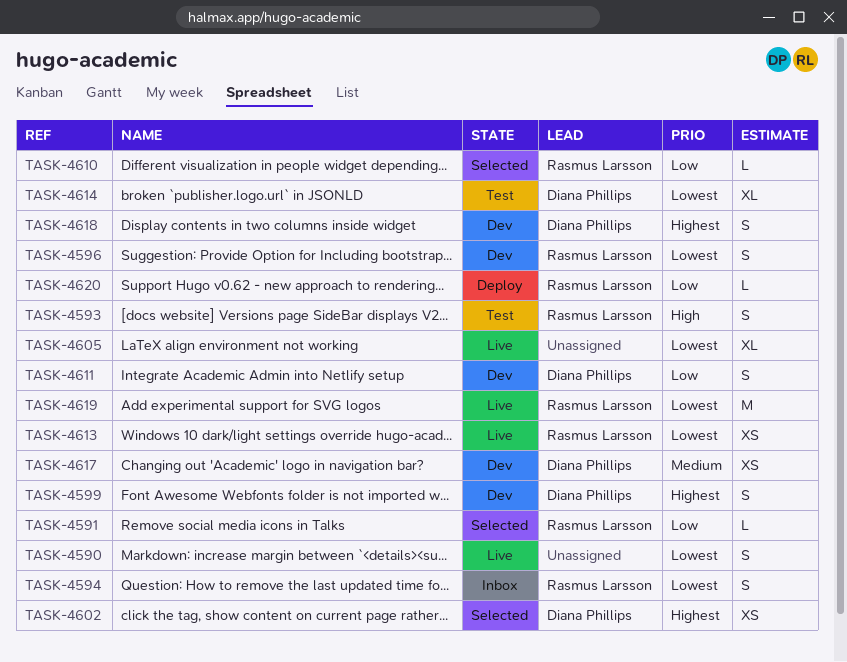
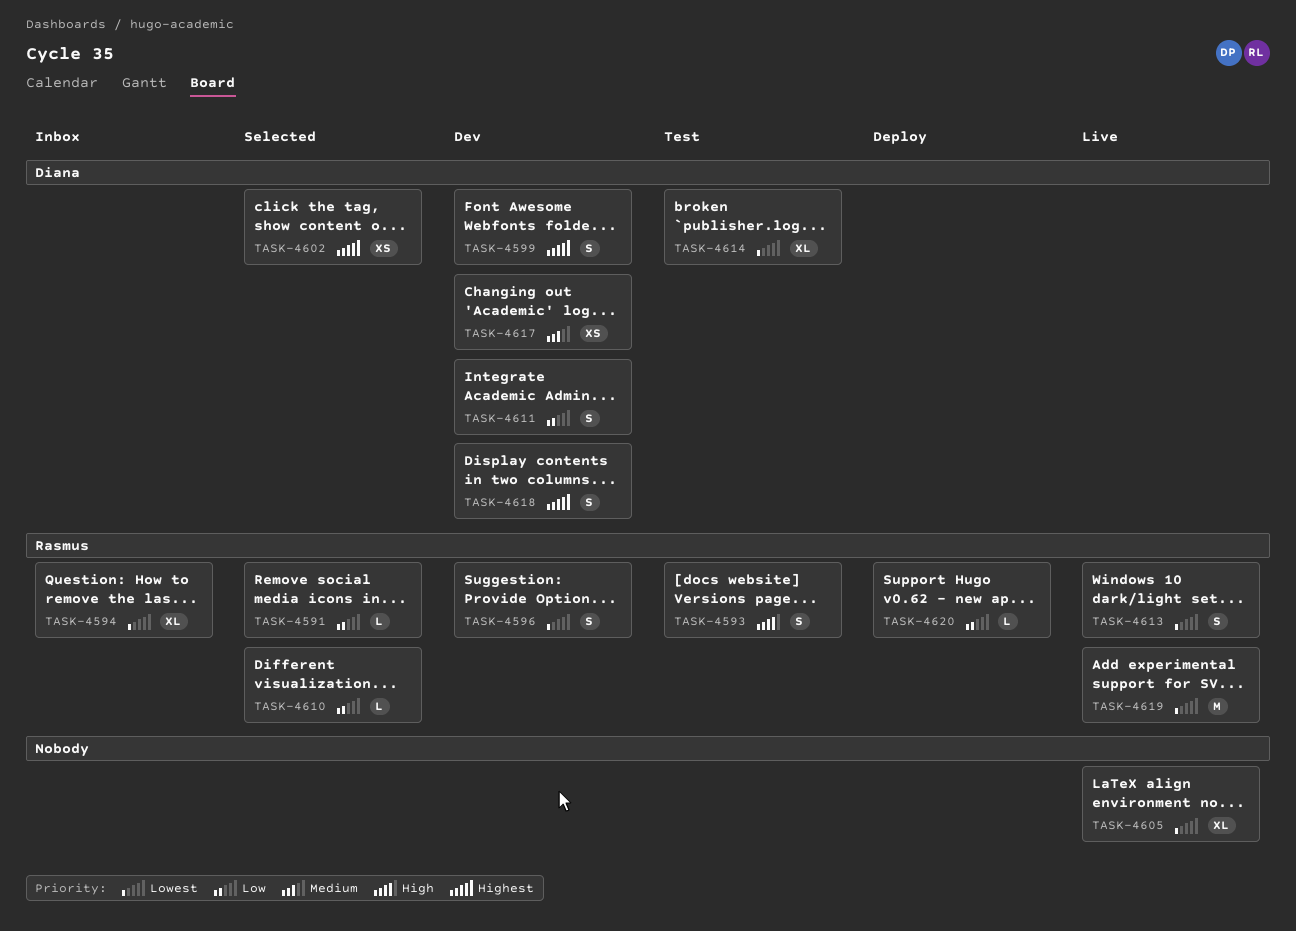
TASK-4590: present -> none
TASK-4594, estimate: S -> XL
TASK-4613, estimate: XS -> S

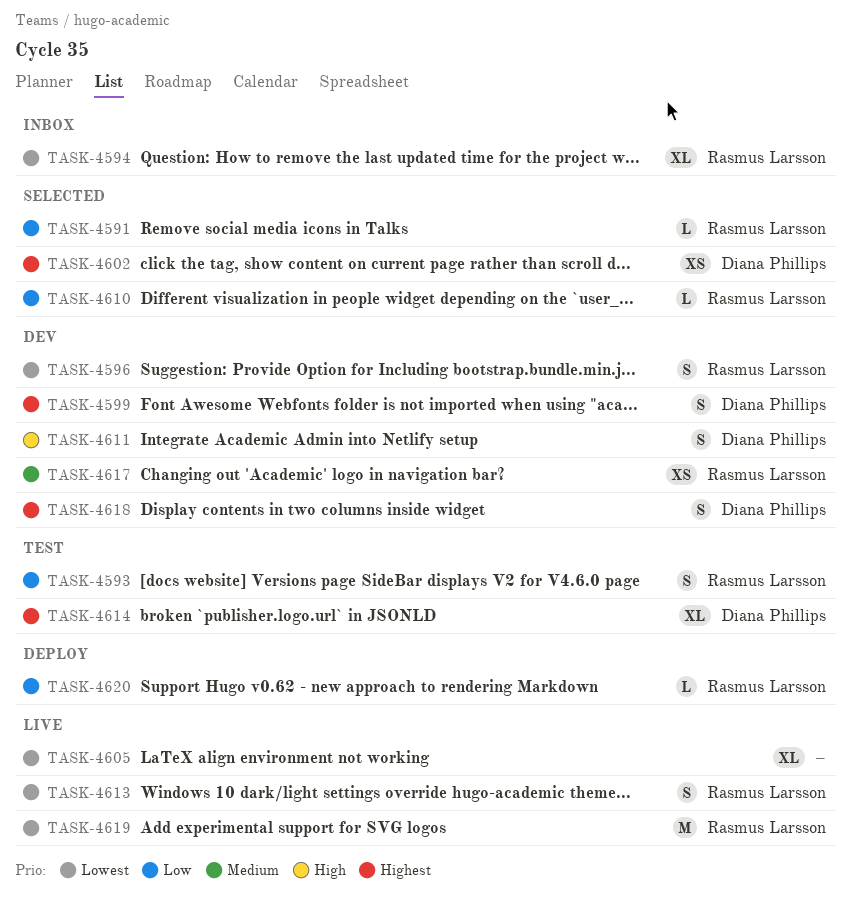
TASK-4593, priority: High -> Low
TASK-4611, priority: Low -> High
TASK-4614, priority: Lowest -> Highest
TASK-4617, owner: Diana Phillips -> Rasmus Larsson

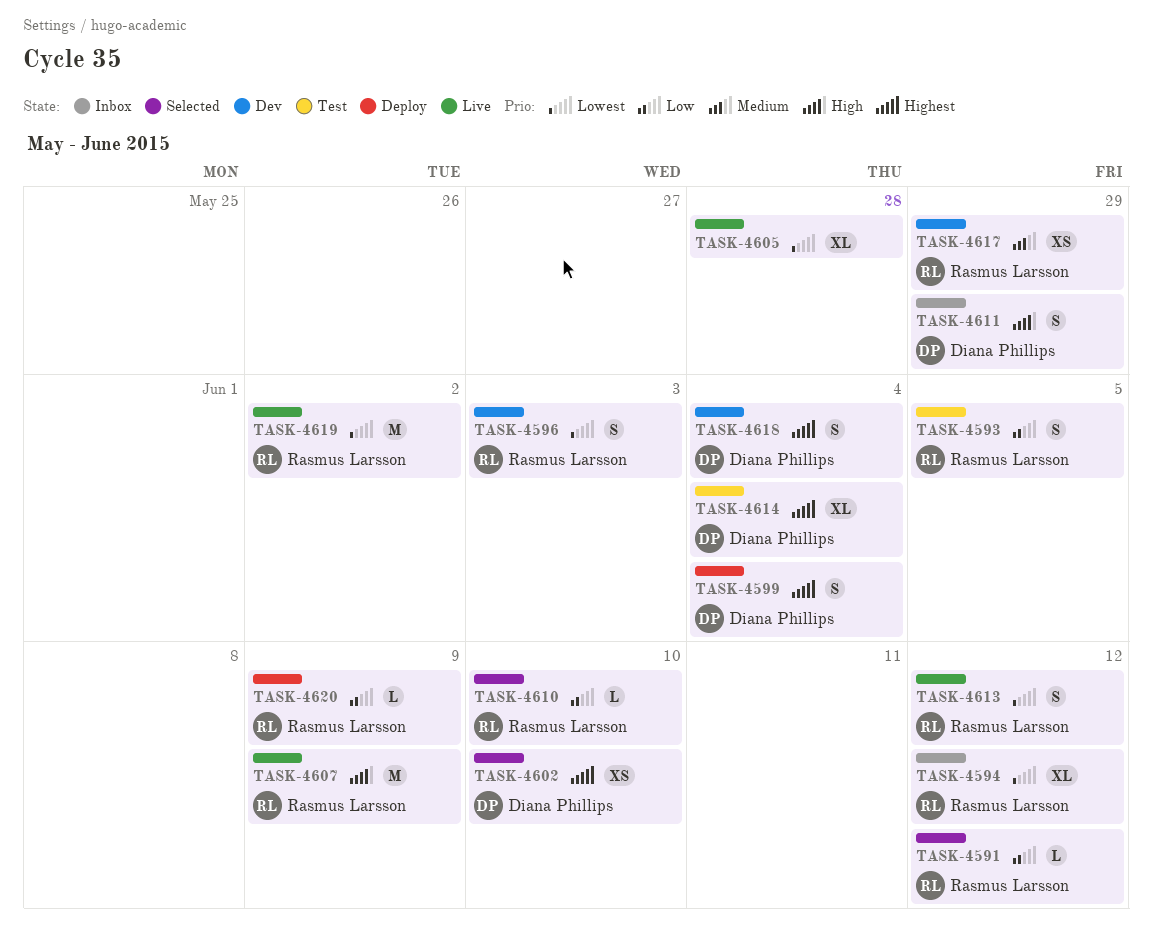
TASK-4599, status: Dev -> Deploy
TASK-4607: none -> present
TASK-4611, status: Dev -> Inbox

